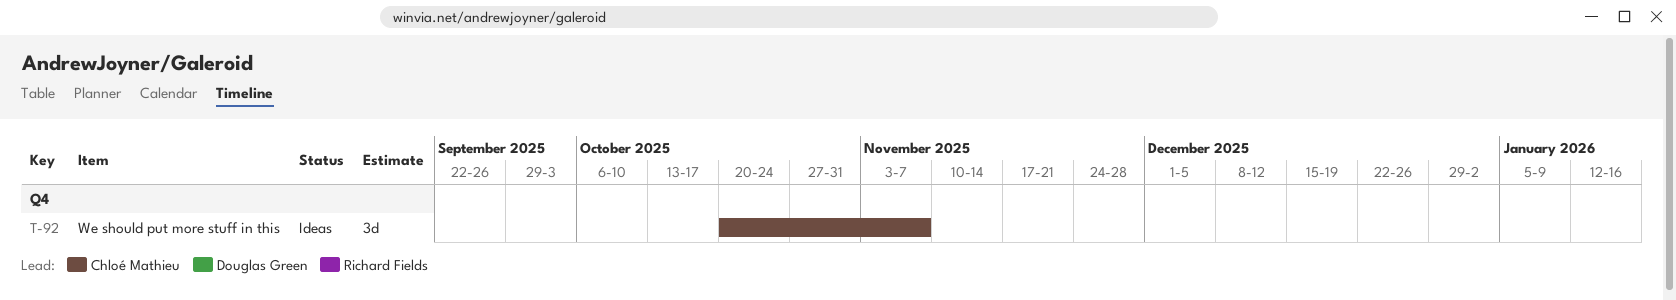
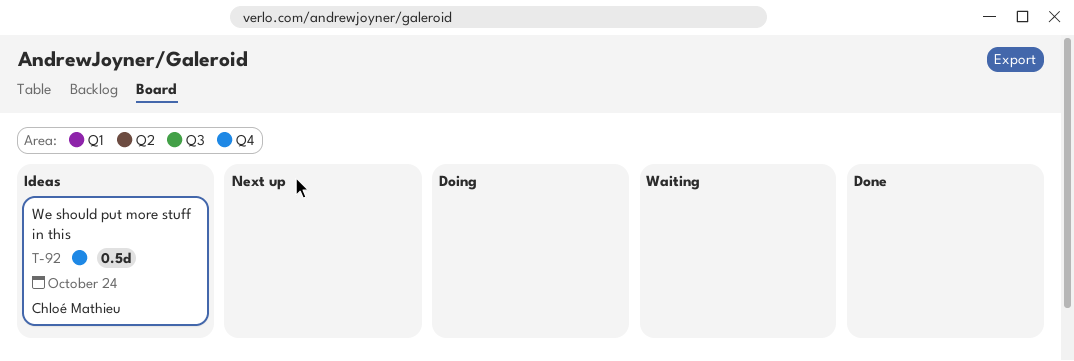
T-92, estimate: 3d -> 0.5d
T-92, due: Nov 7 -> Oct 24

